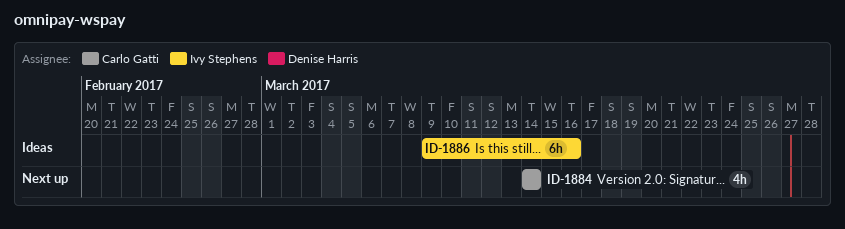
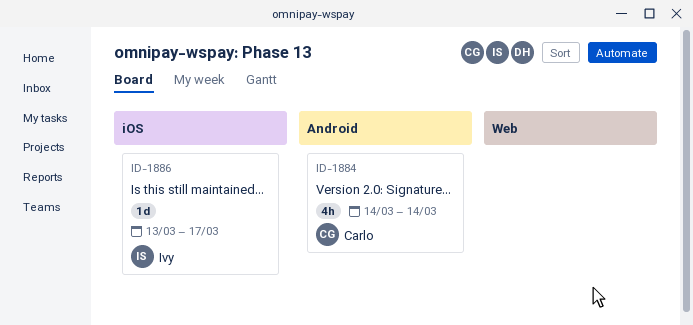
ID-1886, estimate: 6h -> 1d
ID-1886, start: Mar 9 -> Mar 13
ID-1886, due: Mar 16 -> Mar 17

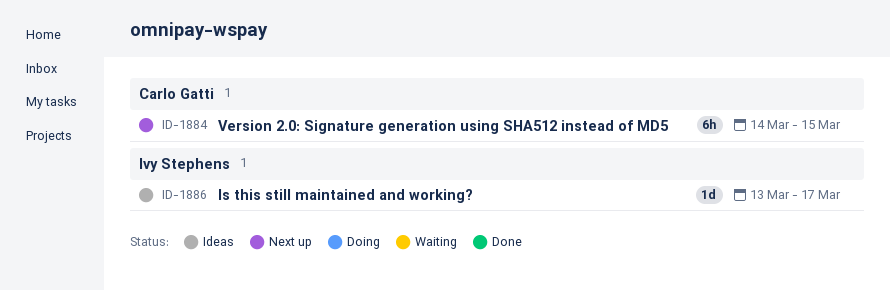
ID-1884, estimate: 4h -> 6h
ID-1884, due: Mar 14 -> Mar 15

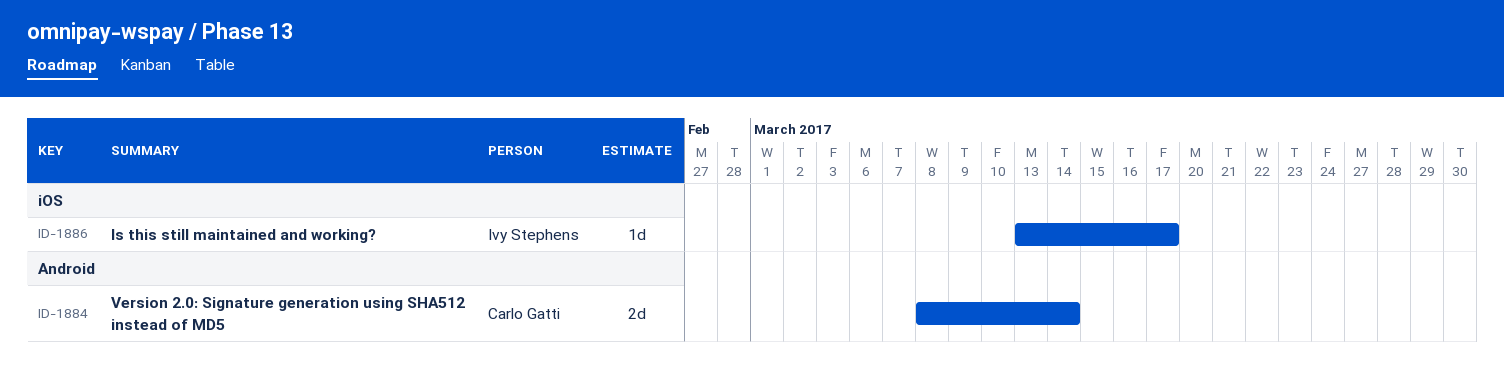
ID-1884, estimate: 6h -> 2d
ID-1884, start: Mar 14 -> Mar 8
ID-1884, due: Mar 15 -> Mar 14

